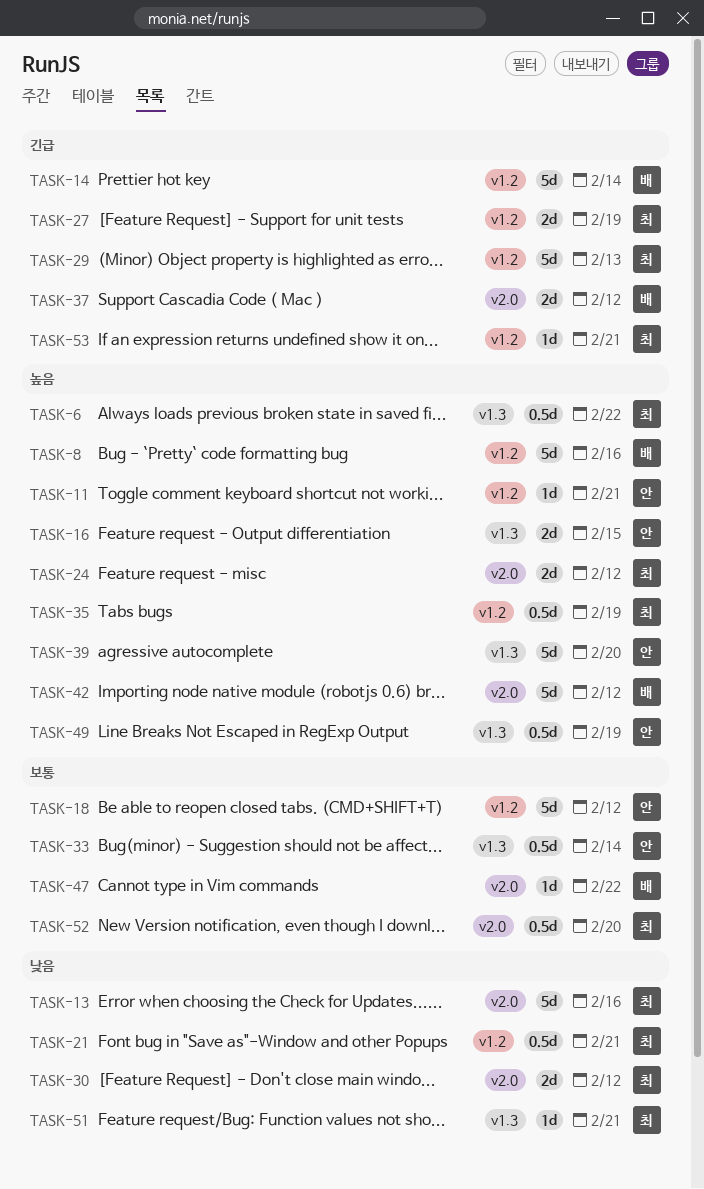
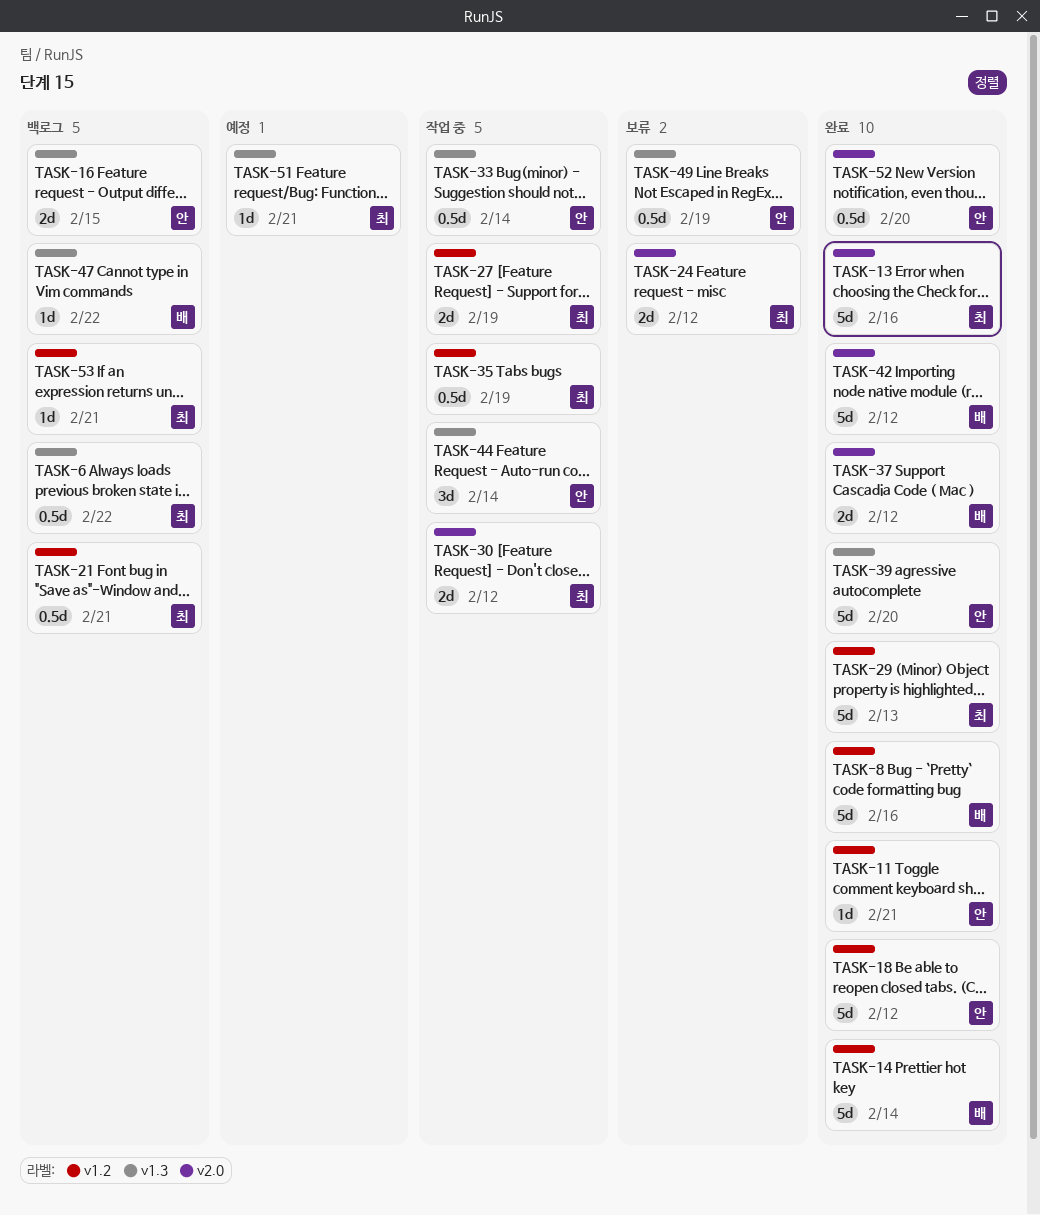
TASK-44: none -> present
TASK-47, label: v2.0 -> v1.3
TASK-52, owner: 최 -> 안

